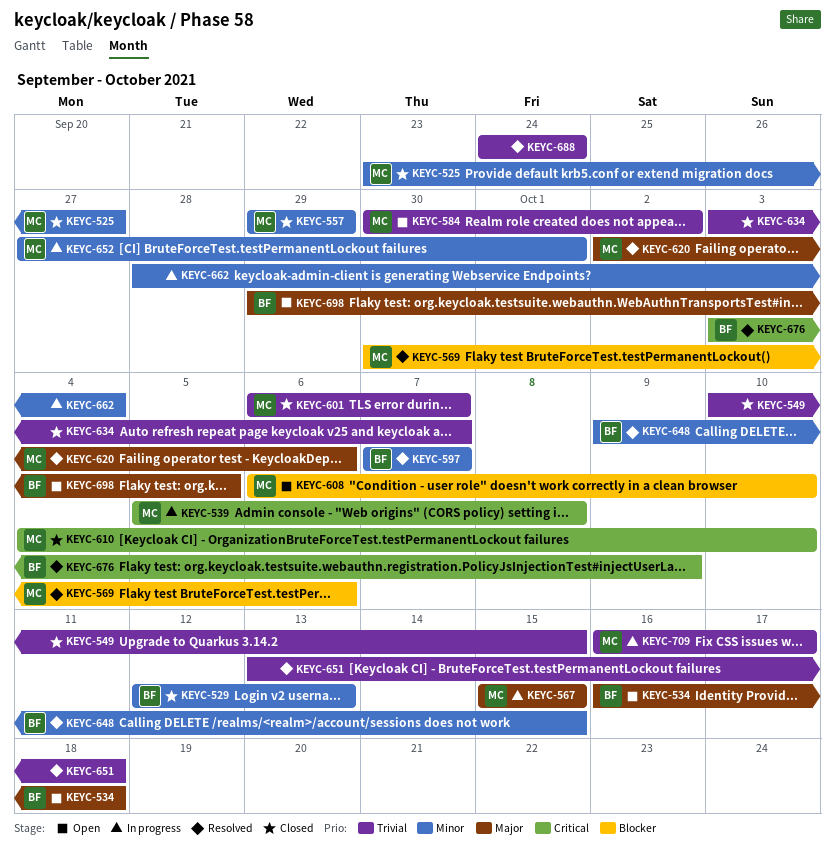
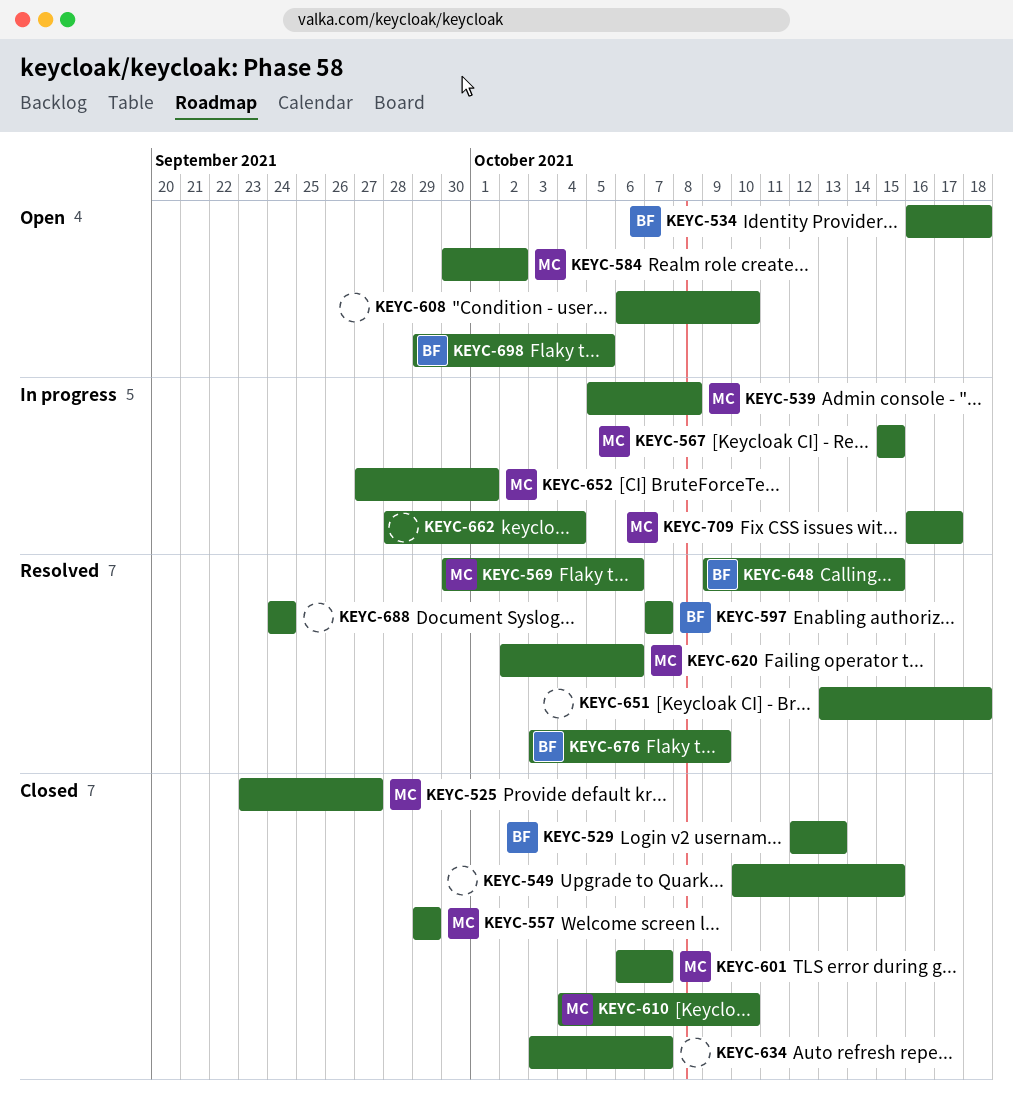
KEYC-608, owner: MC -> none

